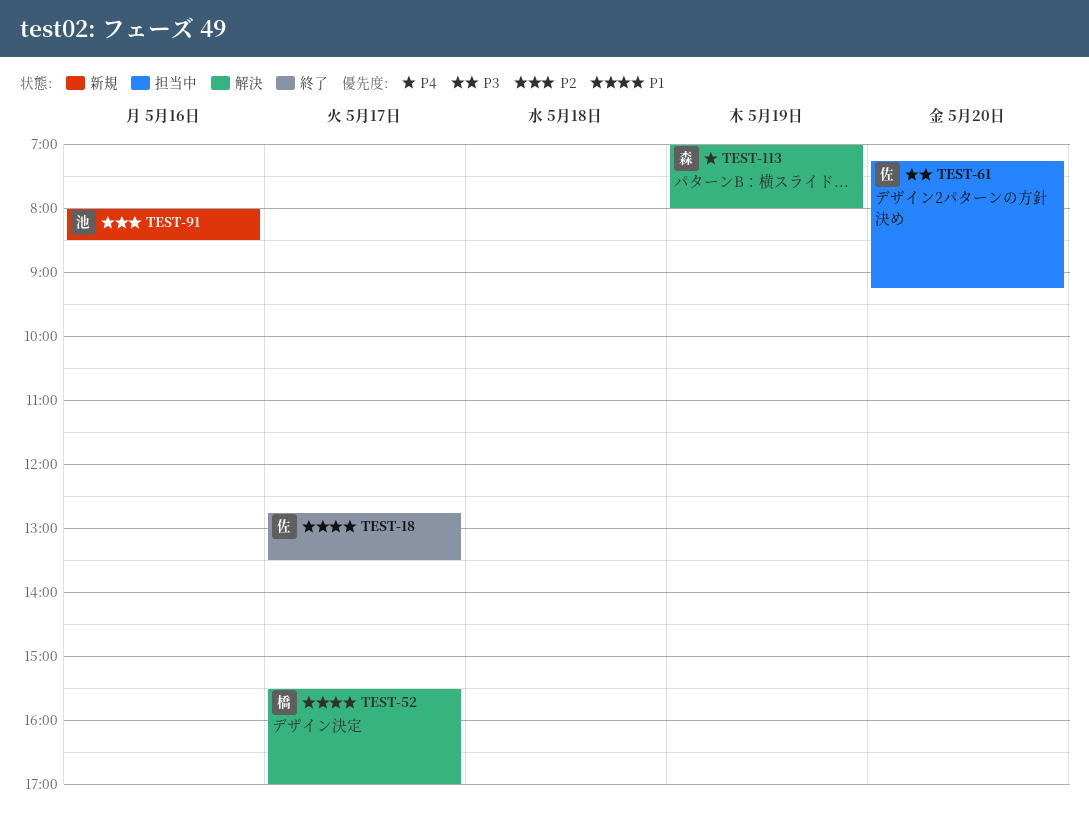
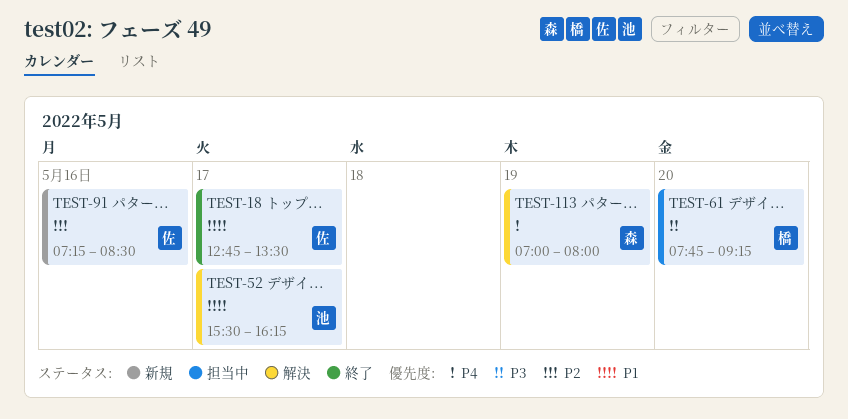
TEST-52, owner: 橋 -> 池
TEST-52, ends: 17:00 -> 16:15
TEST-61, owner: 佐 -> 橋
TEST-61, begins: 07:15 -> 07:45
TEST-91, owner: 池 -> 佐
TEST-91, begins: 08:00 -> 07:15

